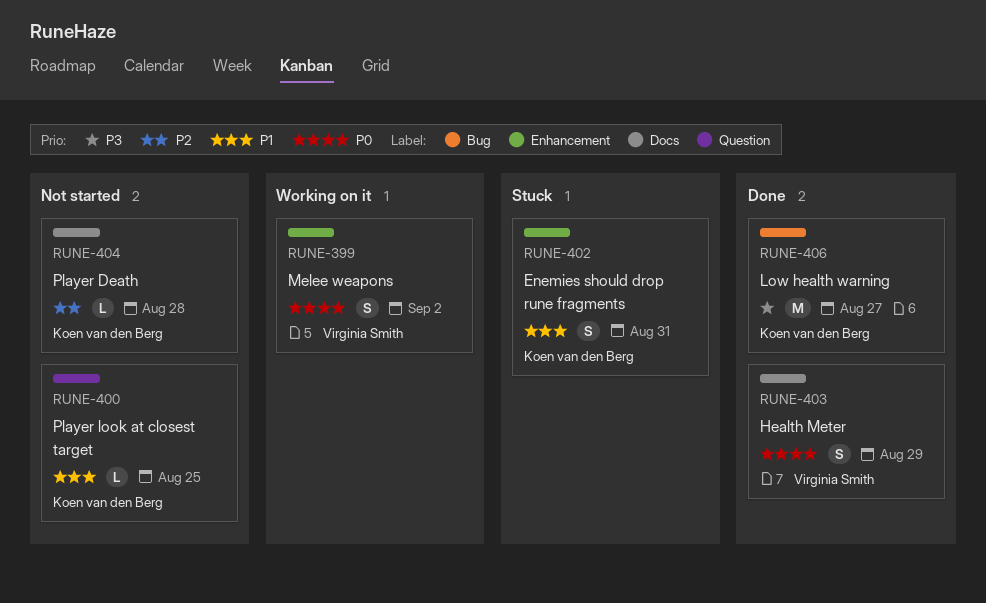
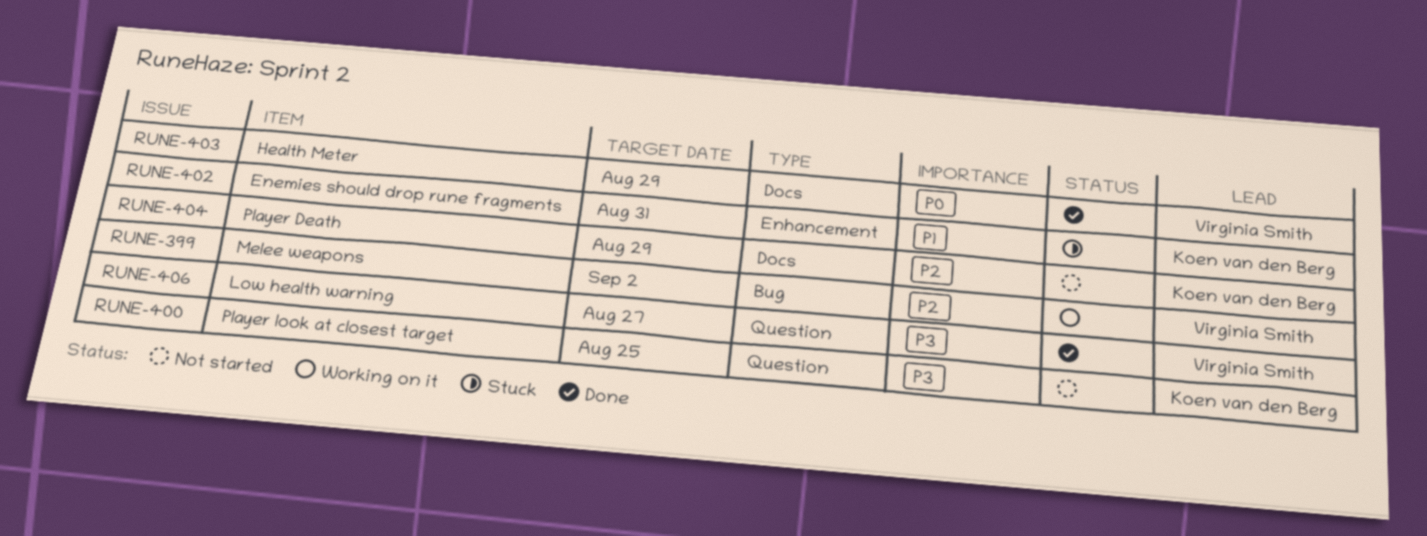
RUNE-399, priority: P0 -> P2
RUNE-399, label: Enhancement -> Bug
RUNE-400, priority: P1 -> P3
RUNE-404, due: Aug 28 -> Aug 29
RUNE-406, owner: Koen van den Berg -> Virginia Smith
RUNE-406, label: Bug -> Question

